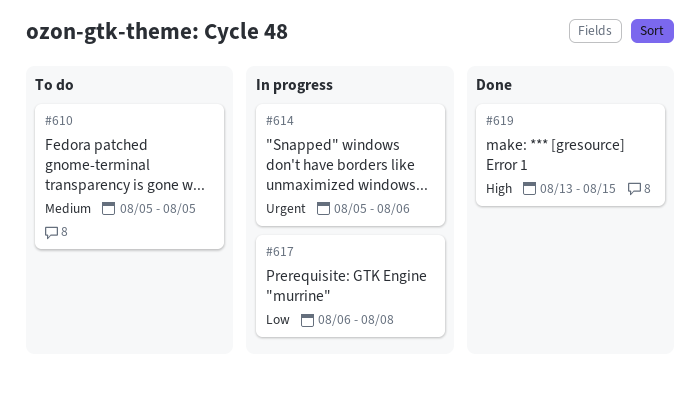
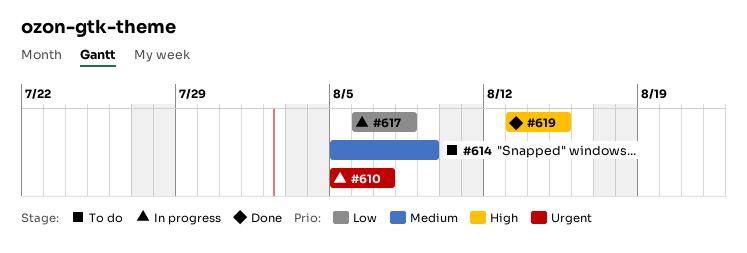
#610, status: To do -> In progress
#610, priority: Medium -> Urgent
#610, due: Aug 5 -> Aug 7
#614, status: In progress -> To do
#614, priority: Urgent -> Medium
#614, due: Aug 6 -> Aug 9

